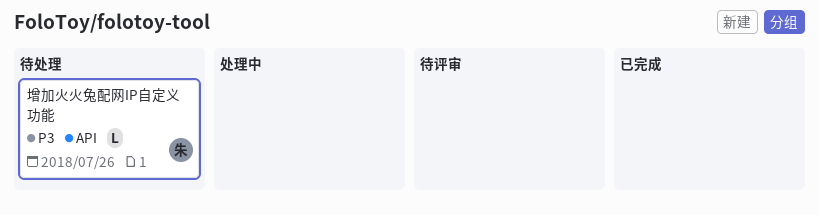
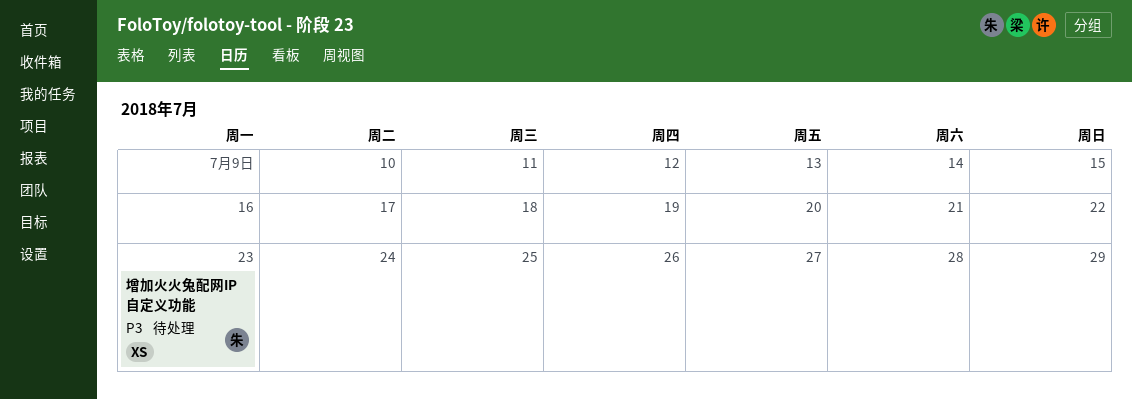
增加火火兔配网IP自定义功能, estimate: L -> XS
增加火火兔配网IP自定义功能, due: Jul 26 -> Jul 23

